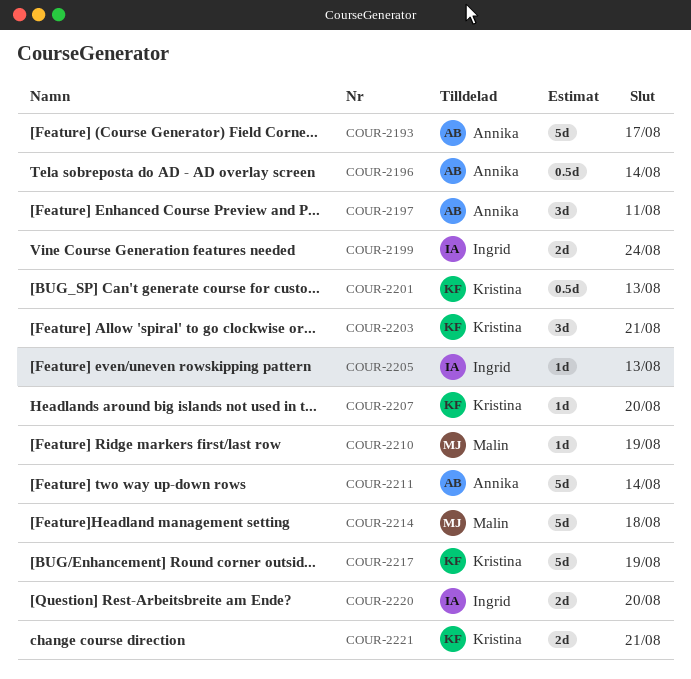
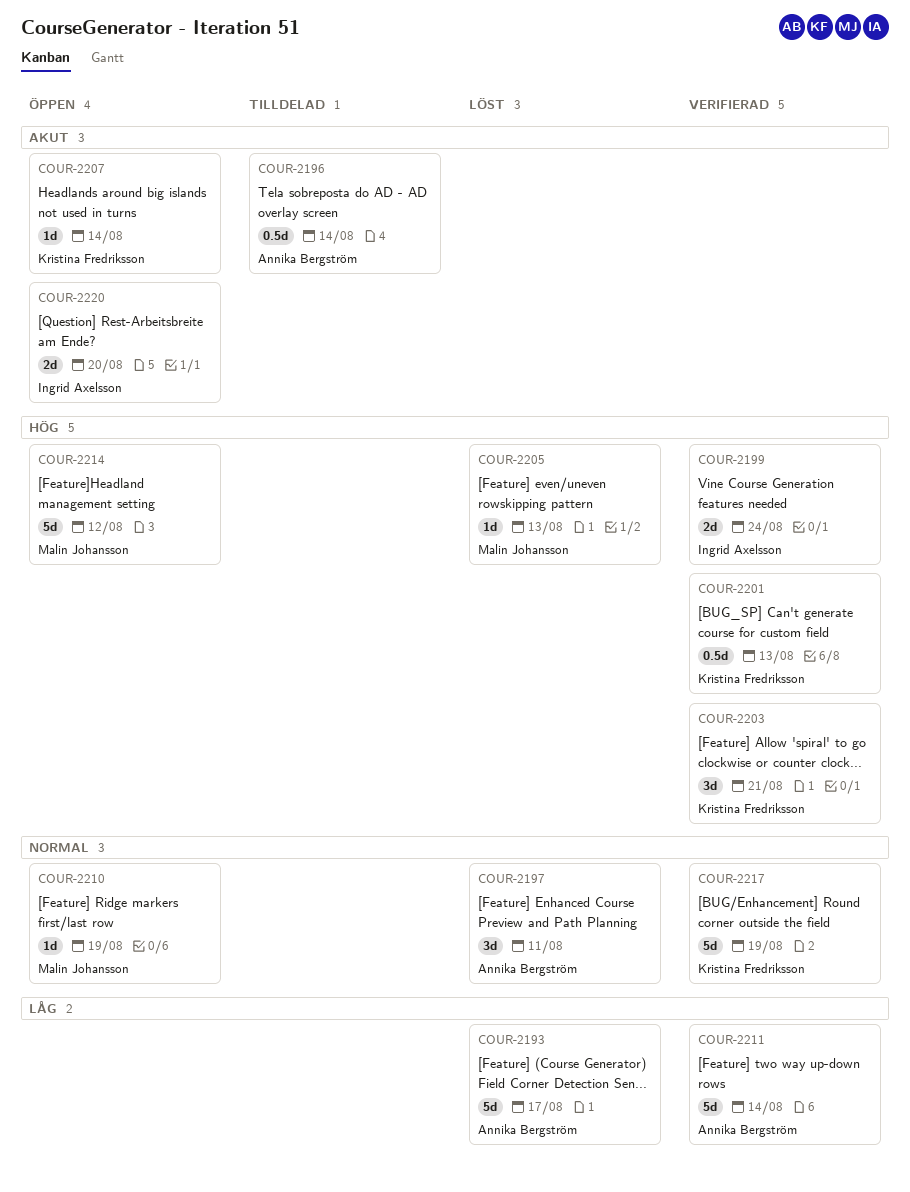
COUR-2205, owner: Ingrid Axelsson -> Malin Johansson
COUR-2207, due: Aug 20 -> Aug 14
COUR-2214, due: Aug 18 -> Aug 12
COUR-2221: present -> none

